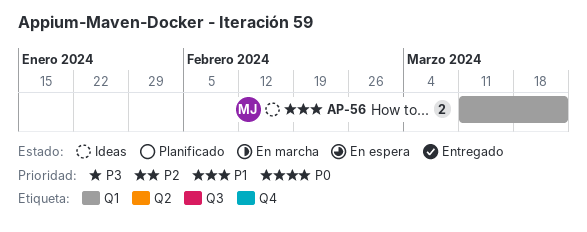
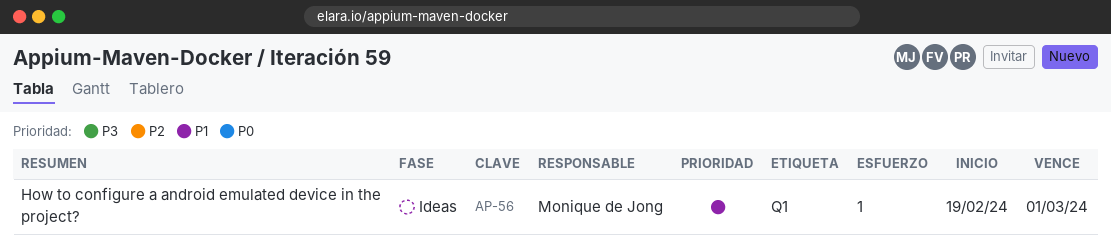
AP-56, estimate: 2 -> 1
AP-56, start: Mar 11 -> Feb 19
AP-56, due: Mar 22 -> Mar 1

